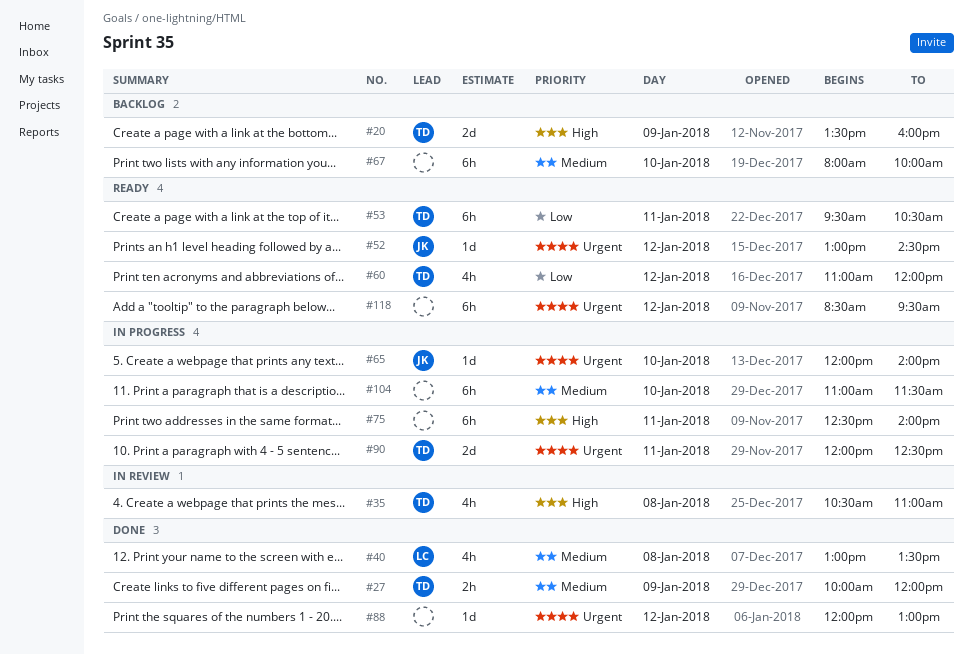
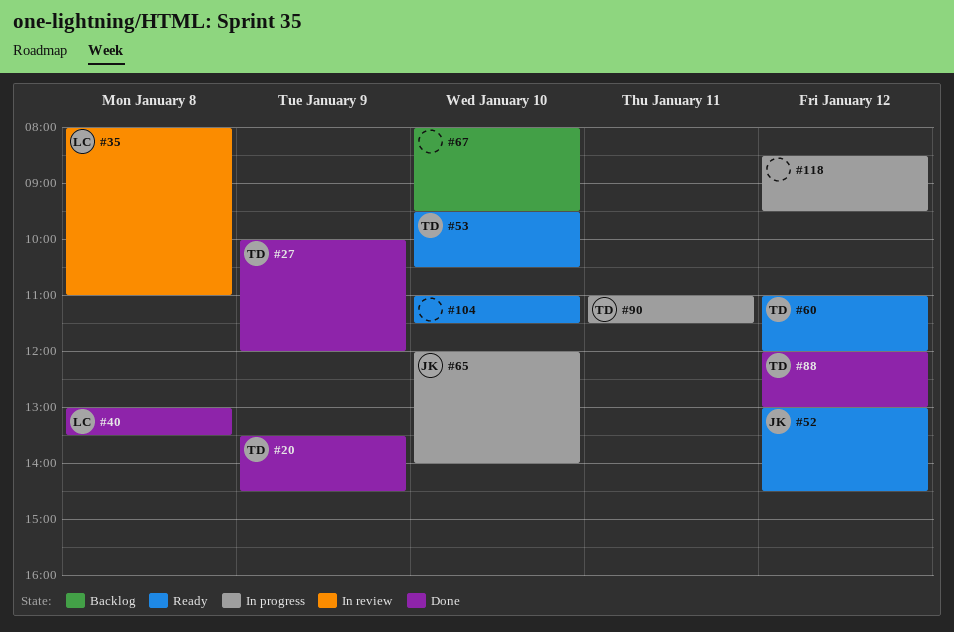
#20, status: Backlog -> Done
#20, ends: 16:00 -> 14:30
#35, owner: TD -> LC
#35, begins: 10:30 -> 08:00
#53, day: Jan 11 -> Jan 10
#67, ends: 10:00 -> 09:30
#75: present -> none
#88, owner: none -> TD
#90, begins: 12:00 -> 11:00
#90, ends: 12:30 -> 11:30
#104, status: In progress -> Ready
#118, status: Ready -> In progress

